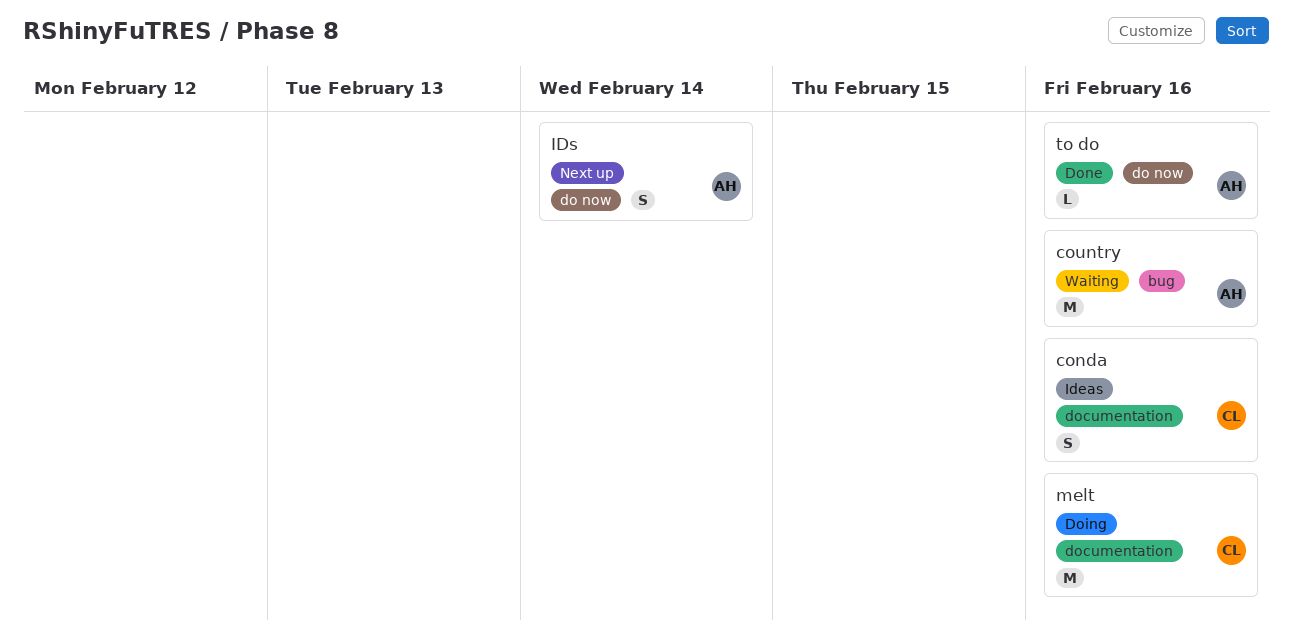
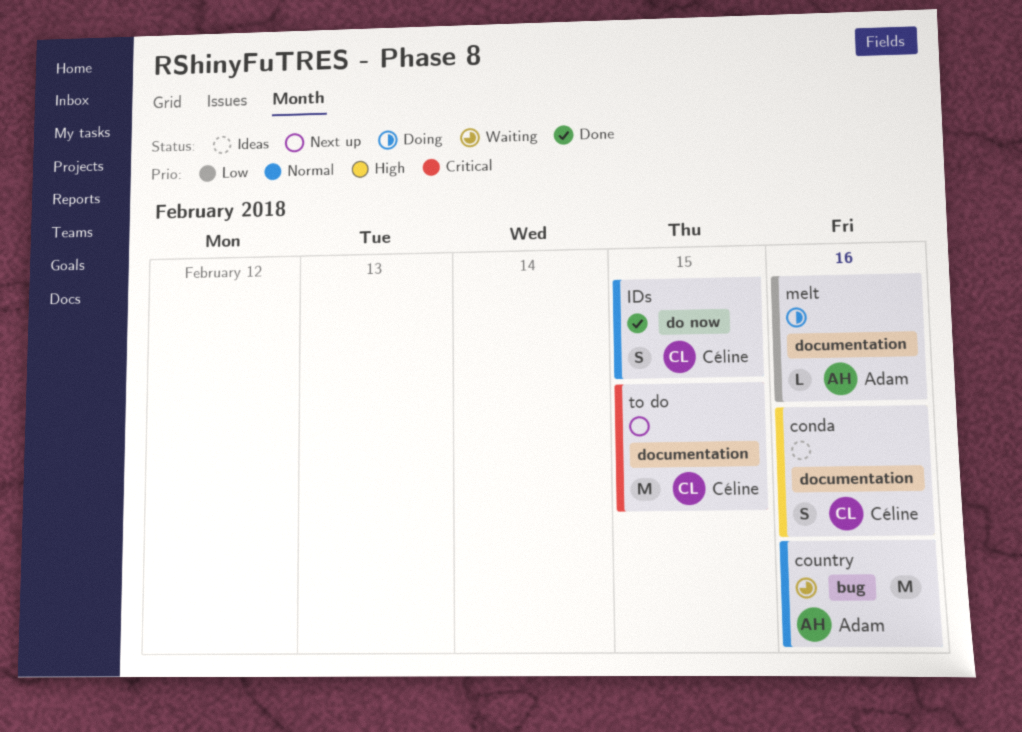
IDs, status: Next up -> Done
IDs, owner: Adam -> Céline
IDs, due: Feb 14 -> Feb 15
melt, owner: Céline -> Adam
melt, estimate: M -> L
to do, status: Done -> Next up
to do, owner: Adam -> Céline
to do, label: do now -> documentation
to do, estimate: L -> M
to do, due: Feb 16 -> Feb 15

